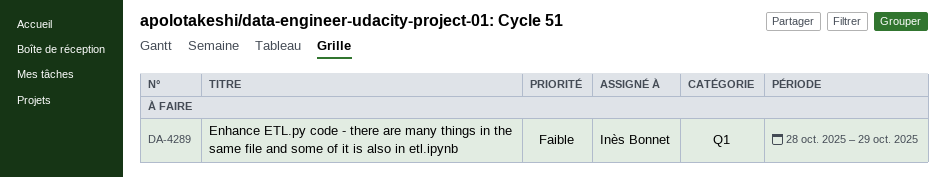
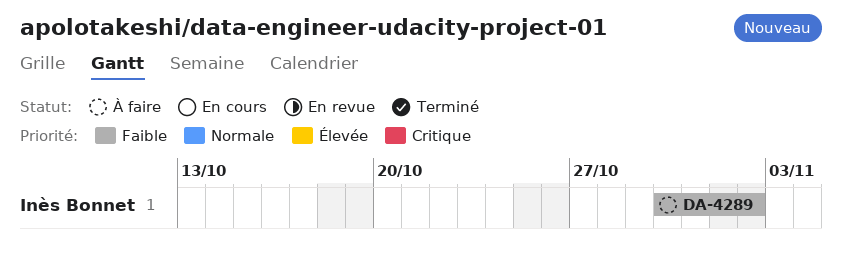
DA-4289, start: Oct 28 -> Oct 30
DA-4289, due: Oct 29 -> Nov 2

